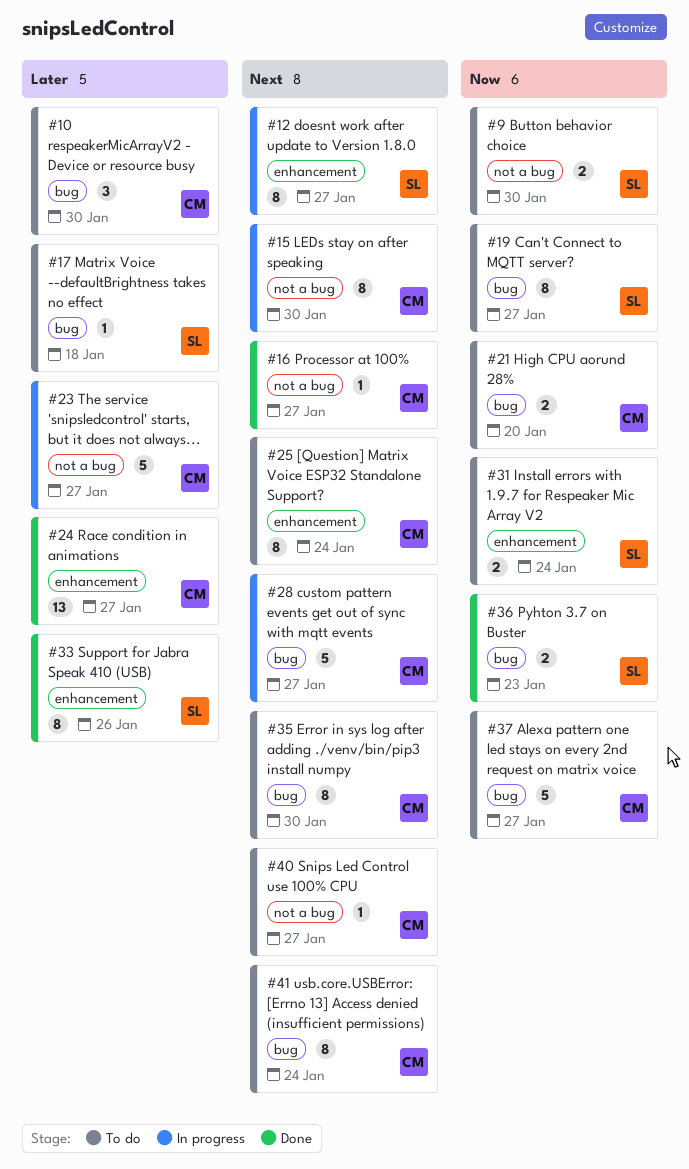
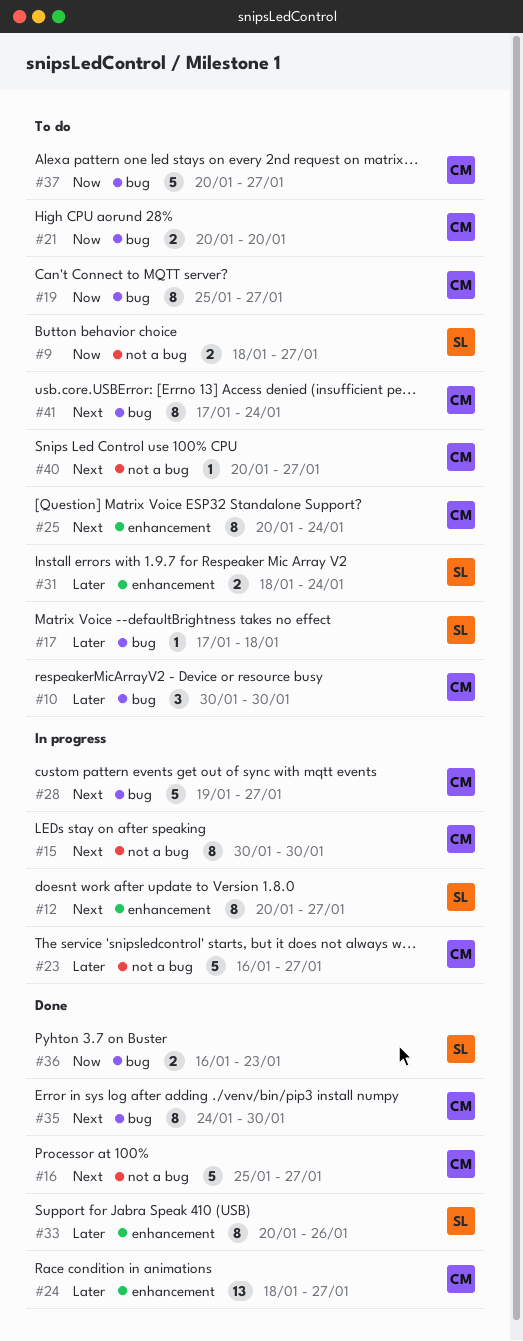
#9, due: Jan 30 -> Jan 27
#16, estimate: 1 -> 5
#19, owner: SL -> CM
#31, priority: Now -> Later
#35, status: To do -> Done

